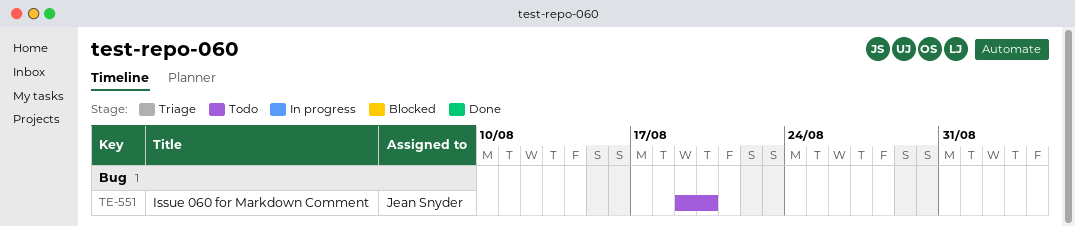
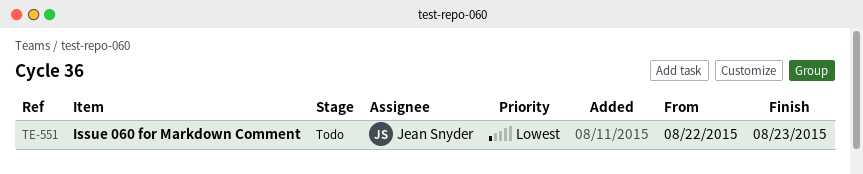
TE-551, start: Aug 19 -> Aug 22
TE-551, due: Aug 20 -> Aug 23

